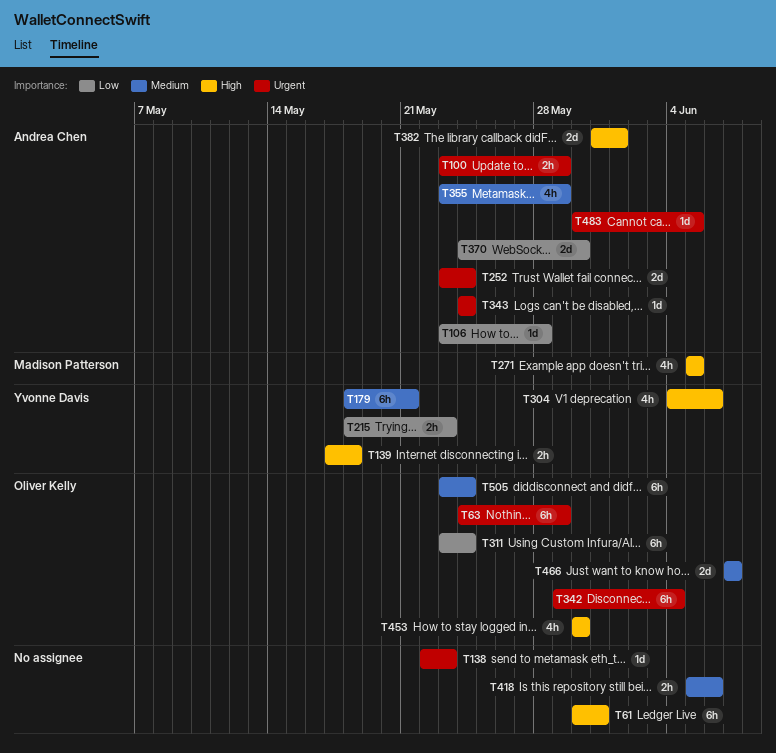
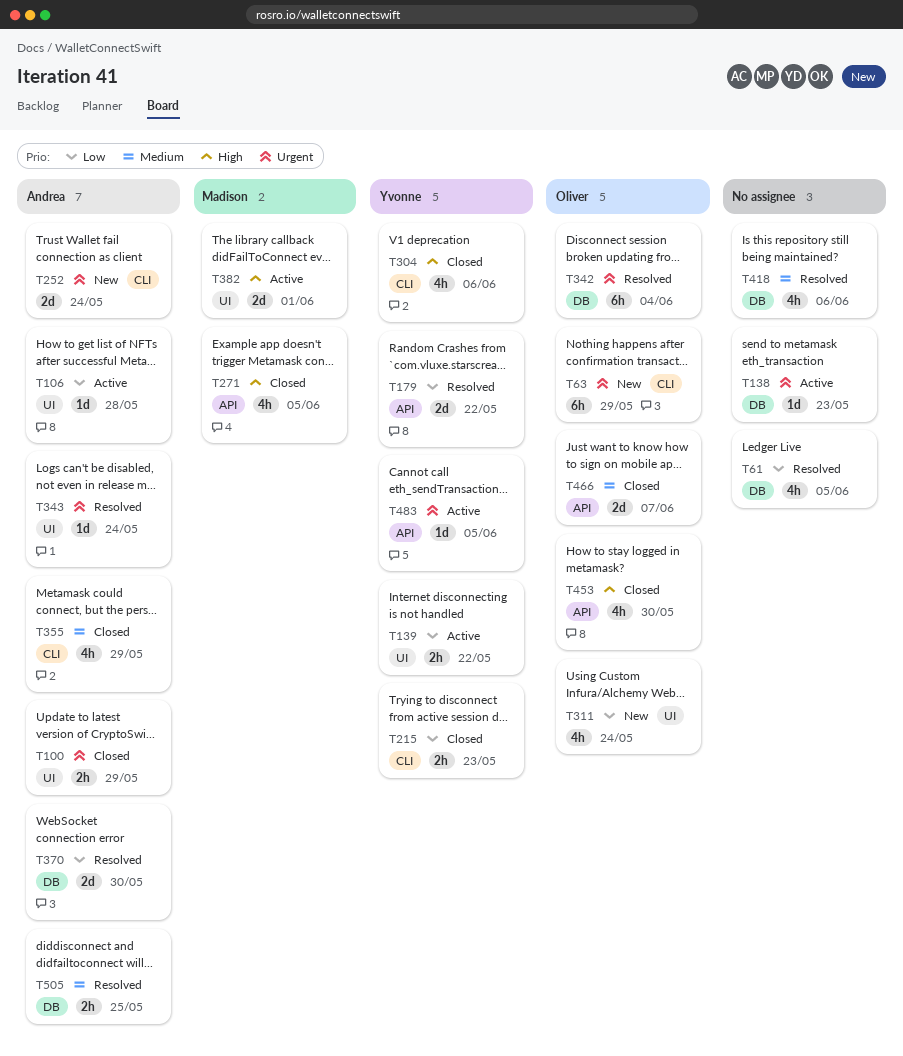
T61, priority: High -> Low
T61, estimate: 6h -> 4h
T61, due: May 31 -> Jun 5
T139, priority: High -> Low
T139, due: May 18 -> May 22
T179, priority: Medium -> Low
T179, estimate: 6h -> 2d
T179, due: May 21 -> May 22
T311, estimate: 6h -> 4h
T382, owner: Andrea Chen -> Madison Patterson
T418, estimate: 2h -> 4h
T483, owner: Andrea Chen -> Yvonne Davis
T505, owner: Oliver Kelly -> Andrea Chen
T505, estimate: 6h -> 2h
T505, due: May 24 -> May 25

